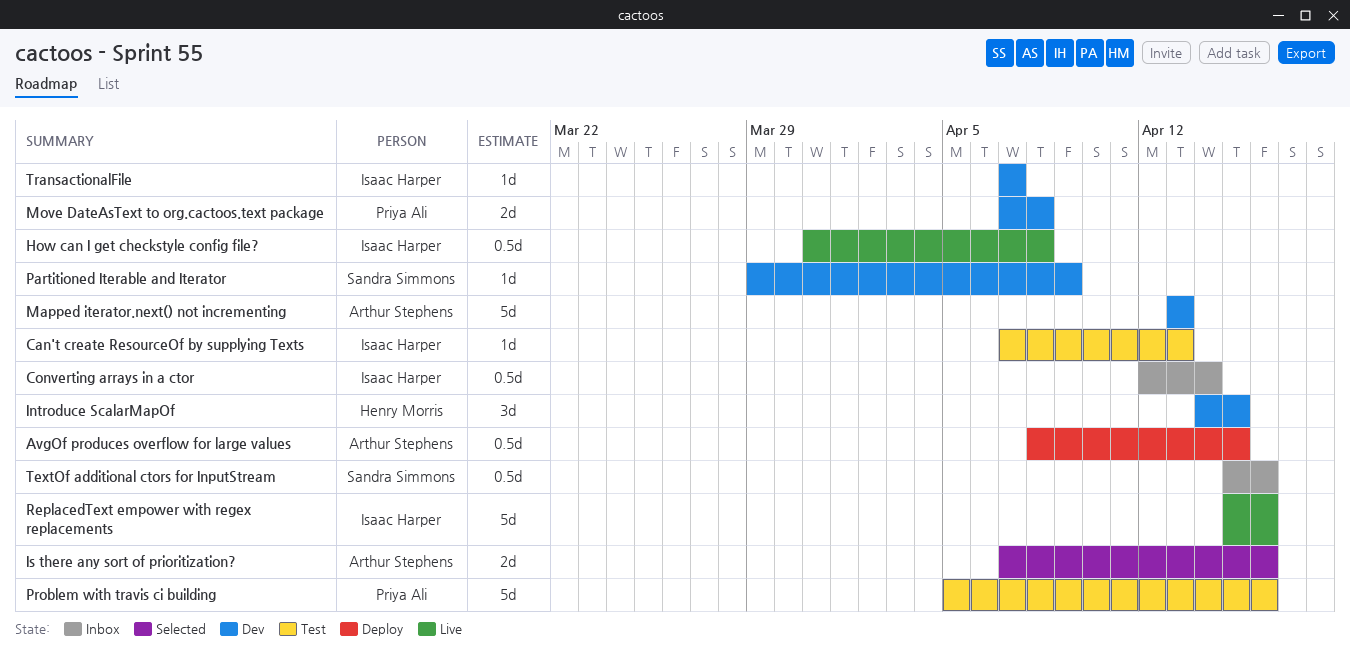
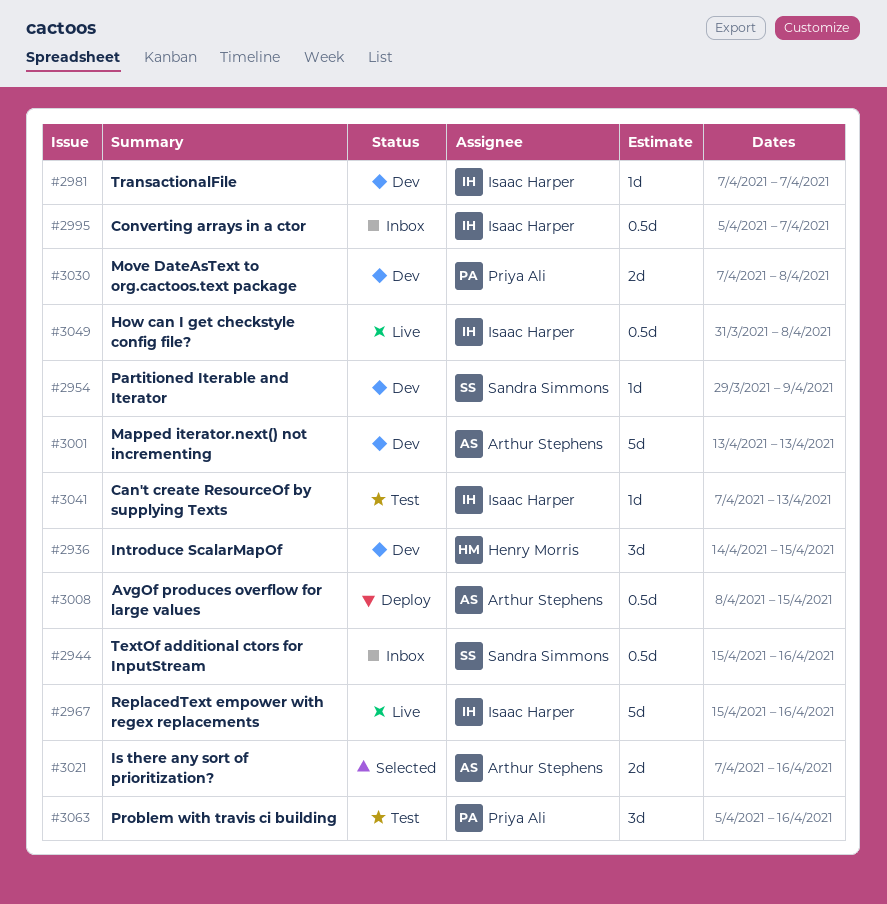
Converting arrays in a ctor, start: Apr 12 -> Apr 5
Converting arrays in a ctor, due: Apr 14 -> Apr 7
Problem with travis ci building, estimate: 5d -> 3d

